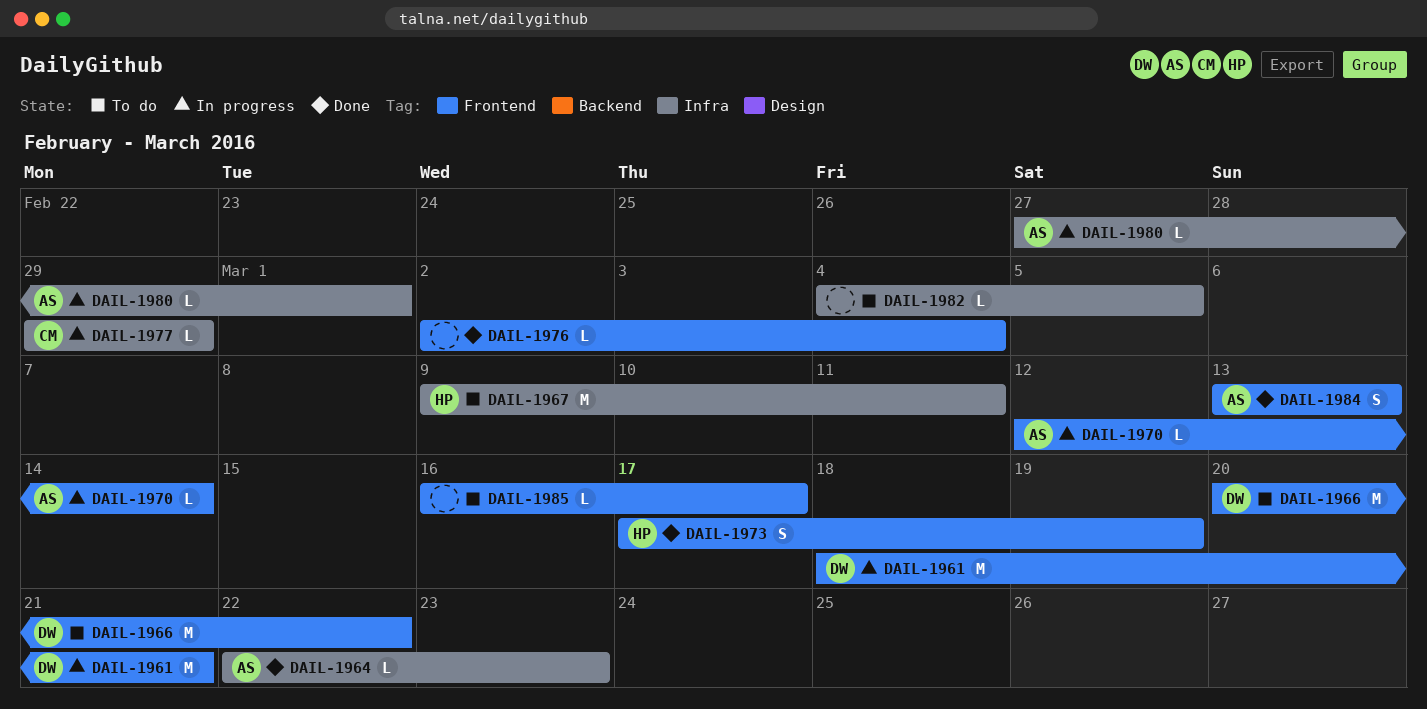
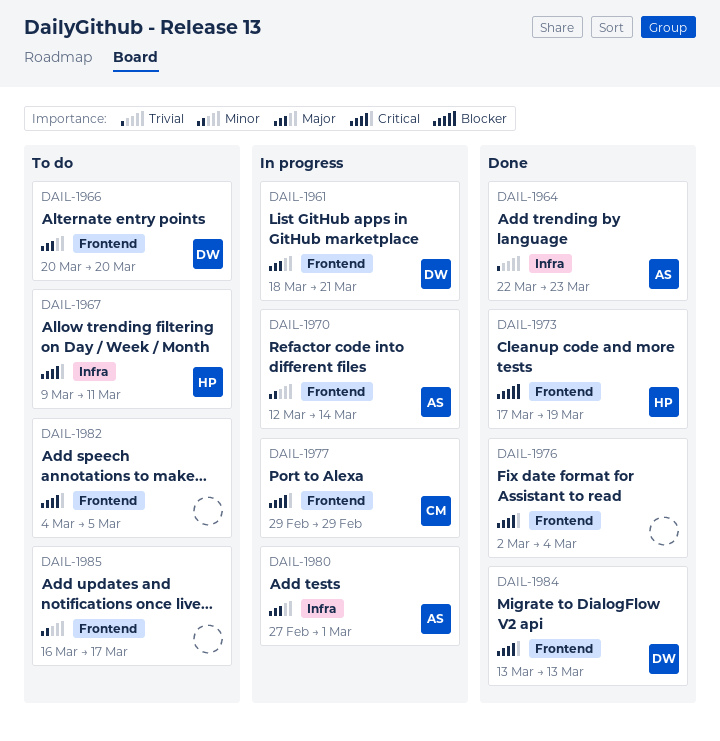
DAIL-1966, due: Mar 22 -> Mar 20
DAIL-1977, label: Infra -> Frontend
DAIL-1982, label: Infra -> Frontend
DAIL-1984, owner: AS -> DW

